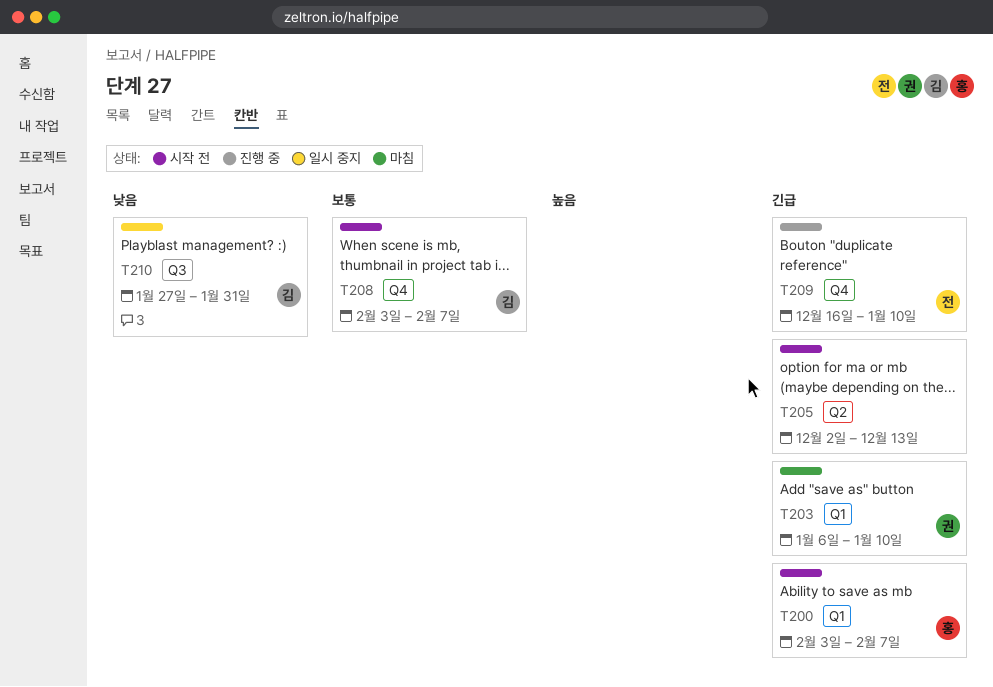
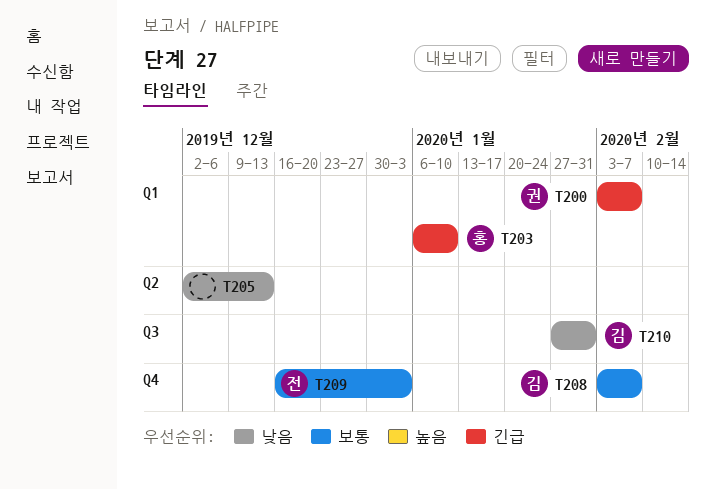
T200, owner: 홍 -> 권
T203, owner: 권 -> 홍
T205, priority: 긴급 -> 낮음
T209, priority: 긴급 -> 보통
T209, due: Jan 10 -> Jan 3

